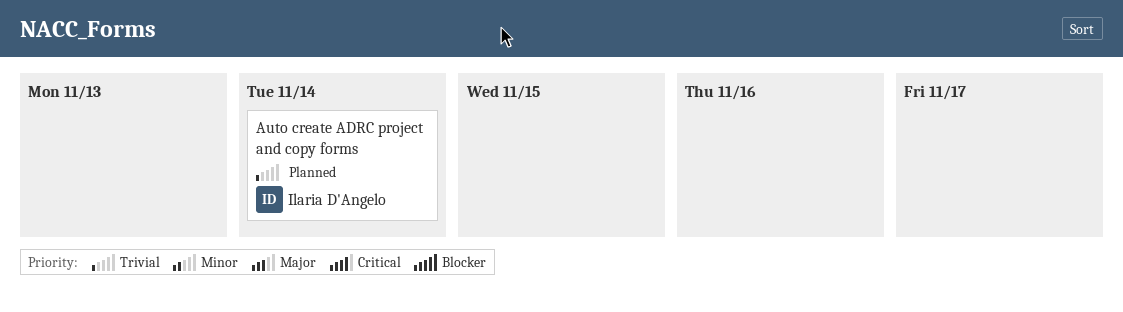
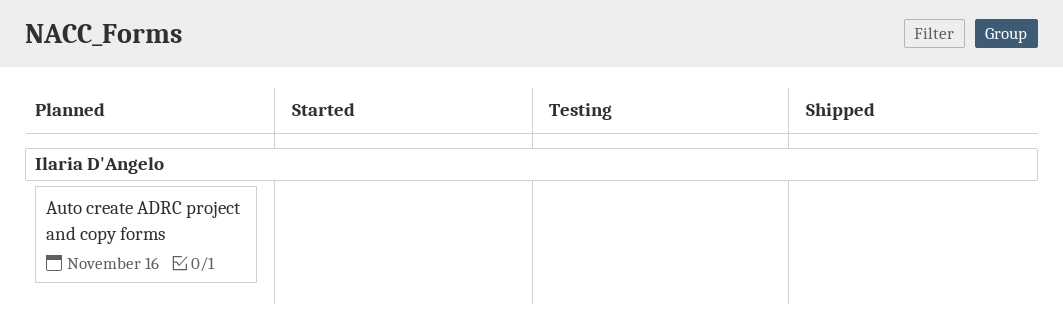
Auto create ADRC project and copy forms, due: Nov 14 -> Nov 16

